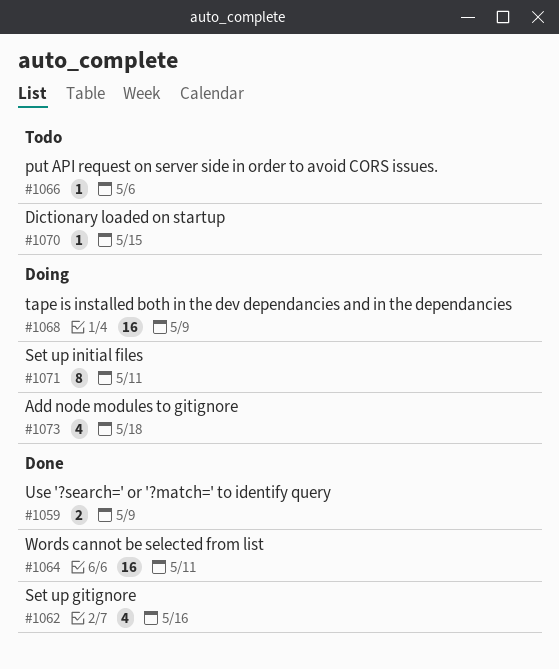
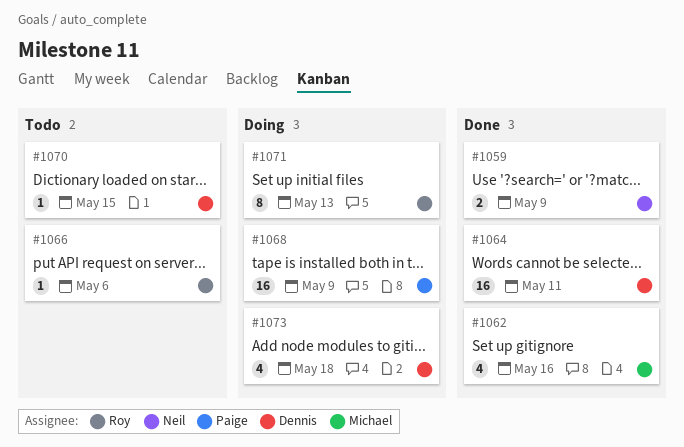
#1071, due: May 11 -> May 13

